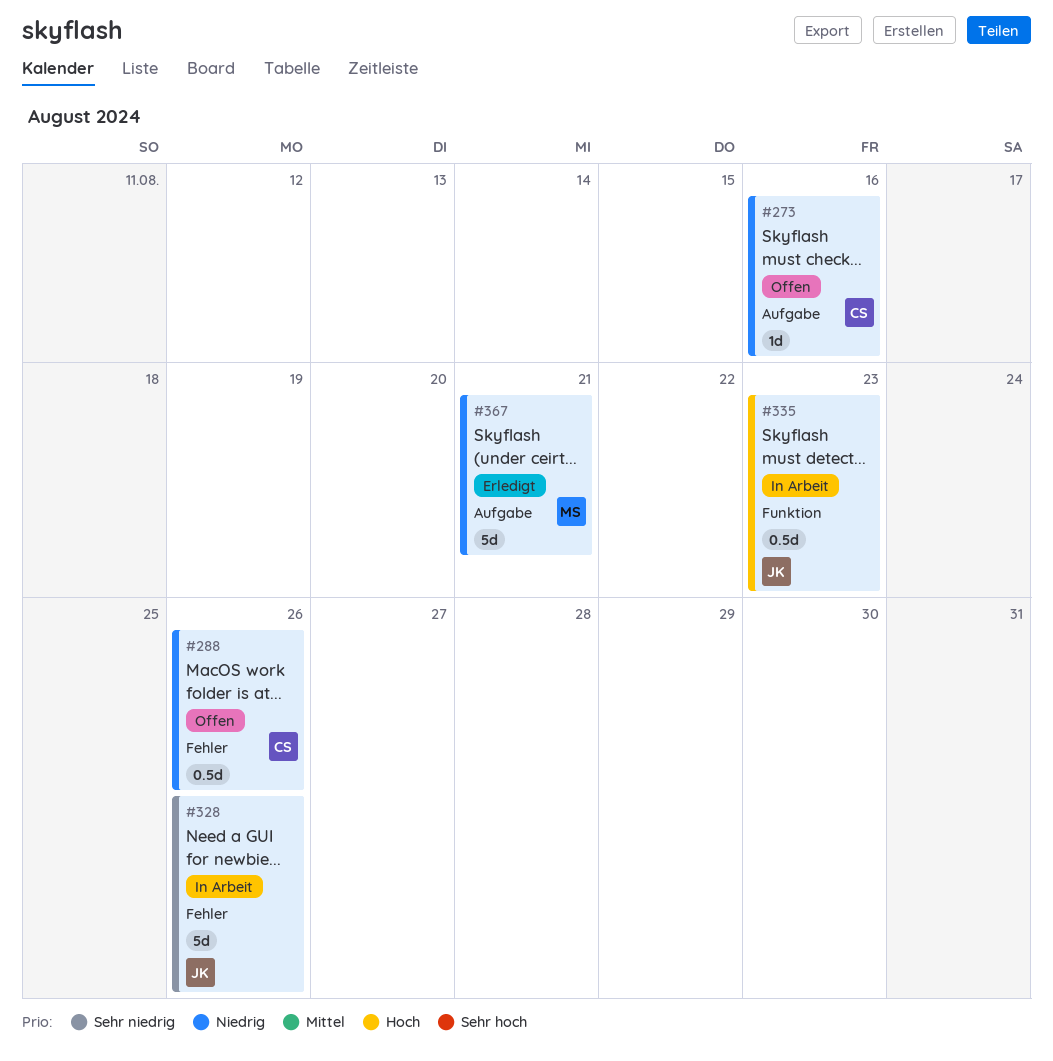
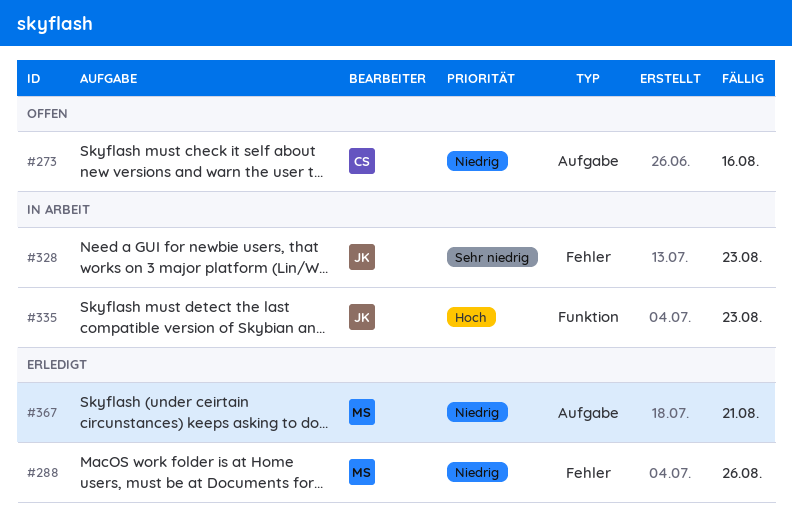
#288, status: Offen -> Erledigt
#288, owner: CS -> MS
#328, due: Aug 26 -> Aug 23

